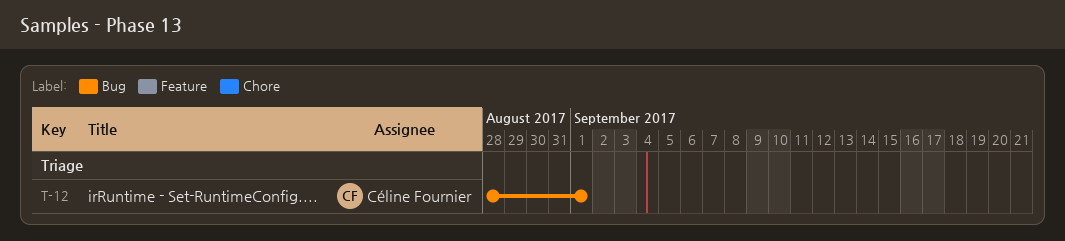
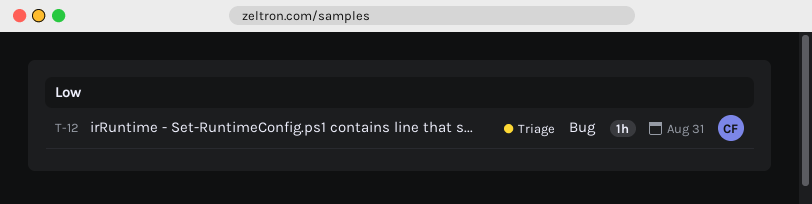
T-12, due: Sep 1 -> Aug 31

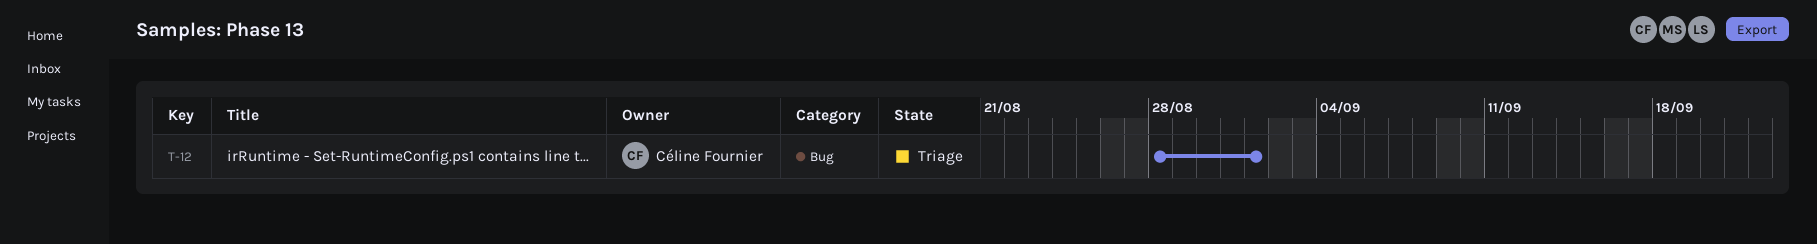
T-12, due: Aug 31 -> Sep 1

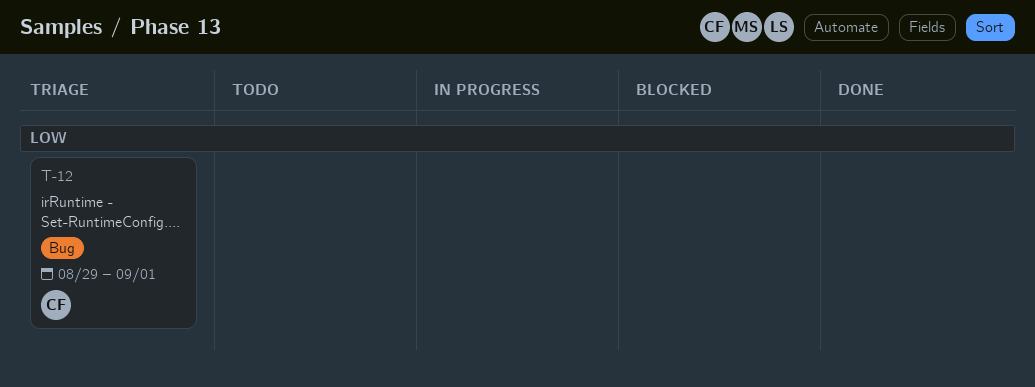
T-12, start: Aug 28 -> Aug 29

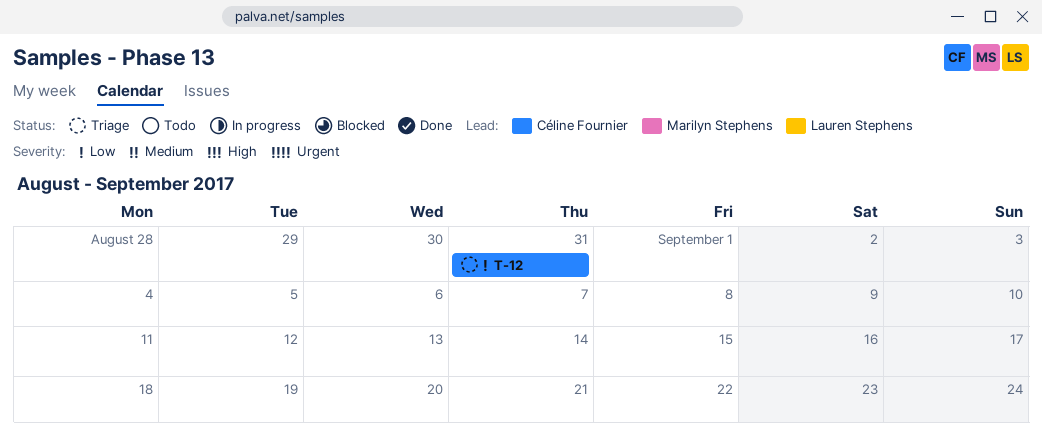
T-12, start: Aug 29 -> Aug 31
T-12, due: Sep 1 -> Aug 31

